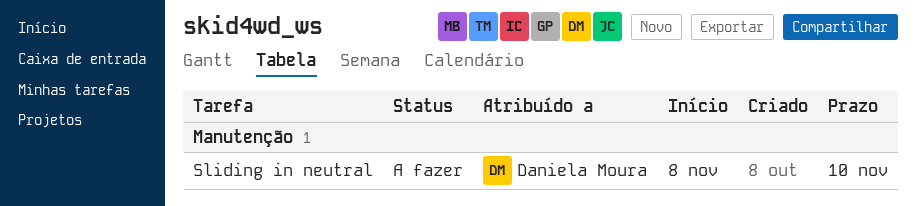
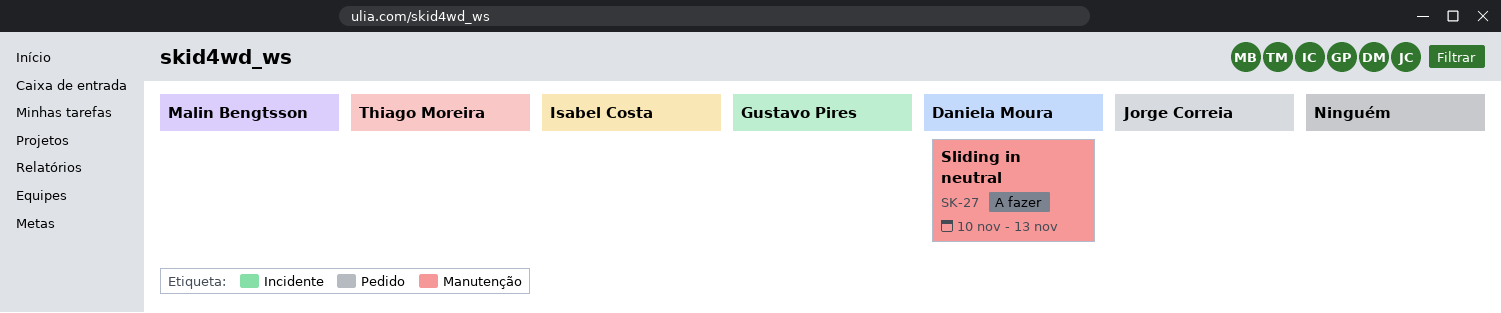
Sliding in neutral, start: Nov 8 -> Nov 10
Sliding in neutral, due: Nov 10 -> Nov 13

